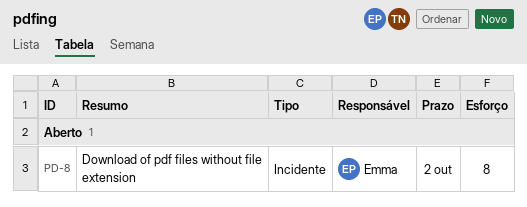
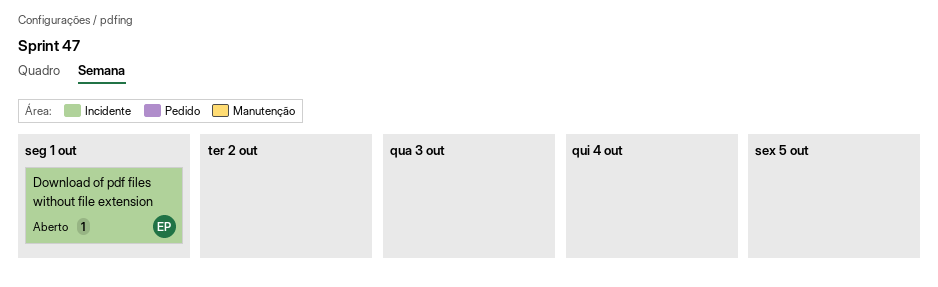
Download of pdf files without file extension, estimate: 8 -> 1
Download of pdf files without file extension, due: Oct 2 -> Oct 1

